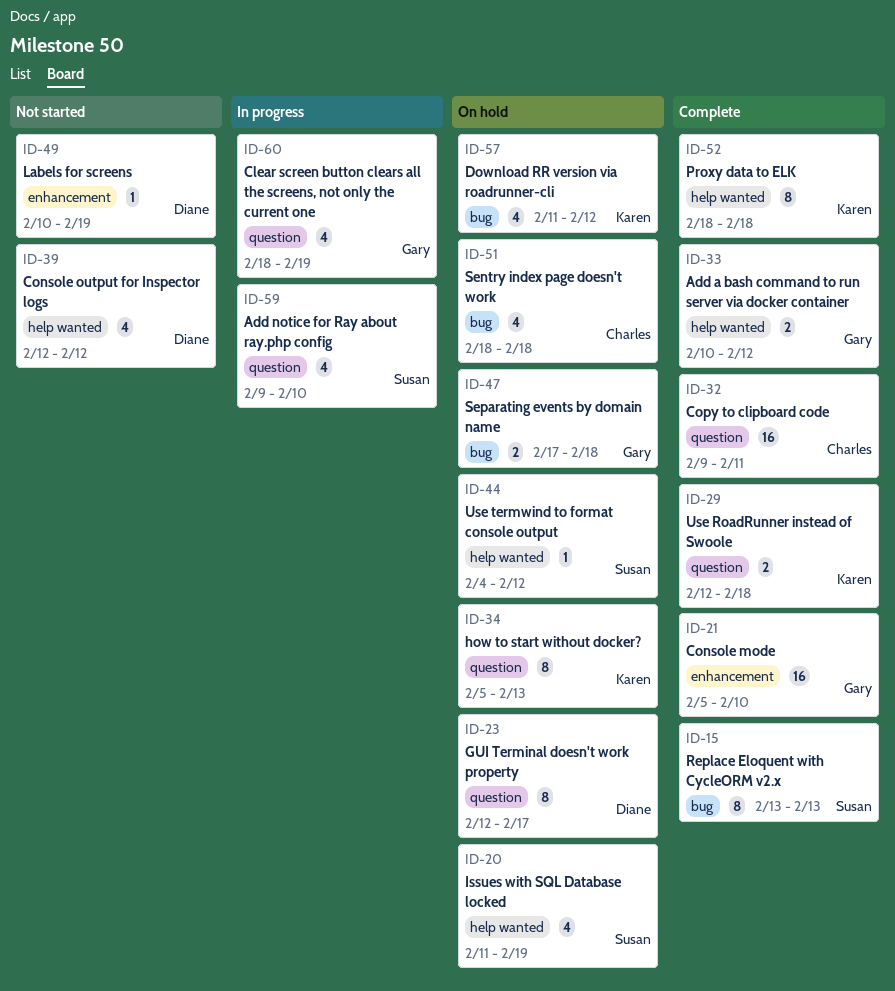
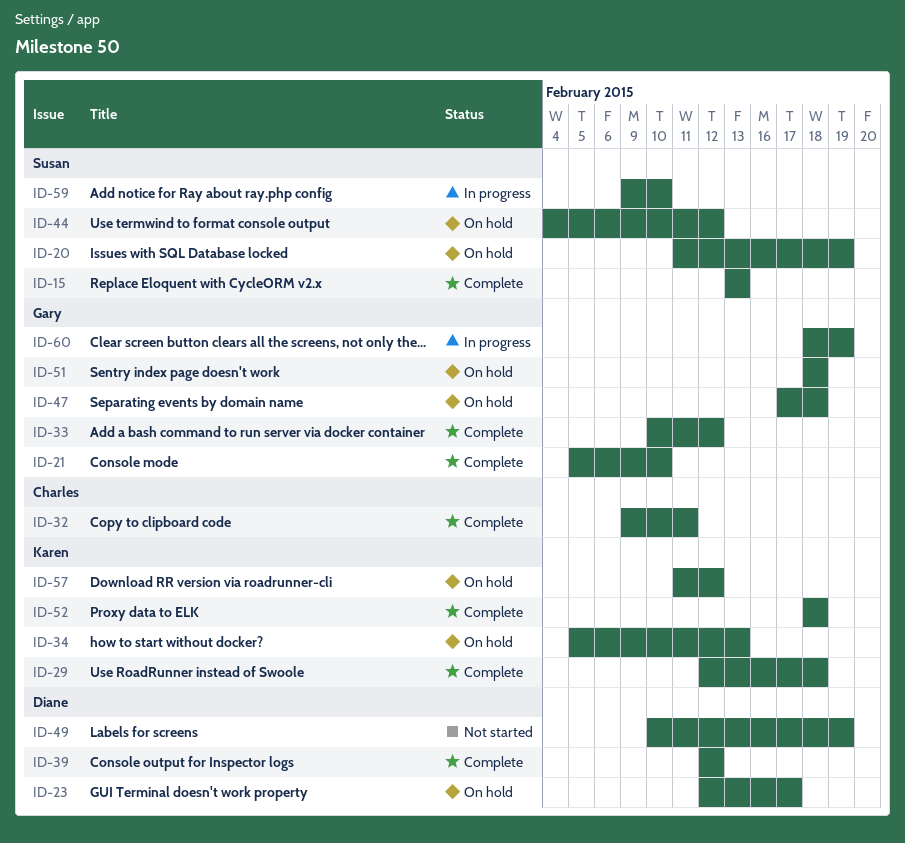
ID-39, status: Not started -> Complete
ID-51, owner: Charles -> Gary

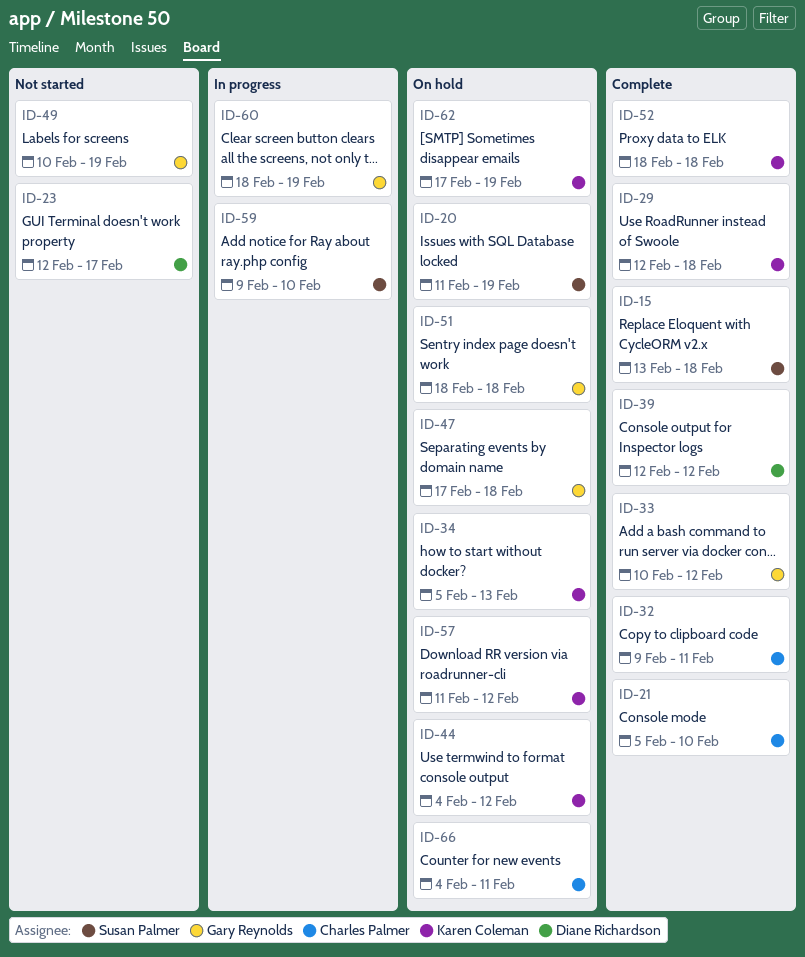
ID-15, due: Feb 13 -> Feb 18
ID-21, owner: Gary Reynolds -> Charles Palmer
ID-23, status: On hold -> Not started
ID-44, owner: Susan Palmer -> Karen Coleman
ID-49, owner: Diane Richardson -> Gary Reynolds
ID-62: none -> present
ID-66: none -> present

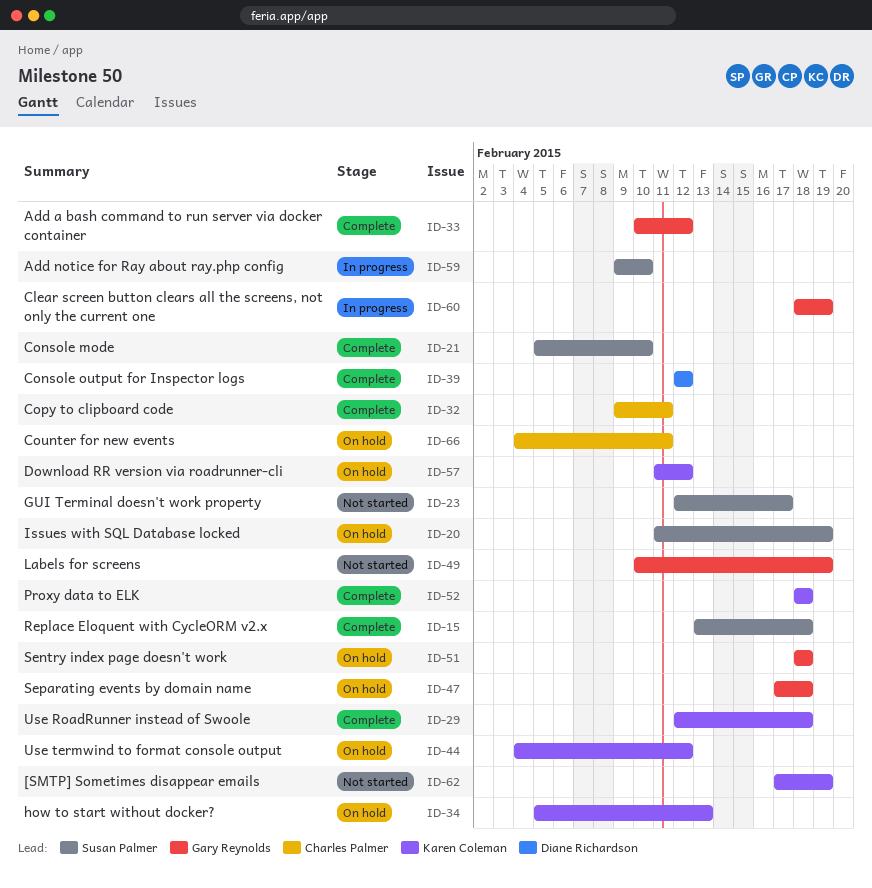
ID-21, owner: Charles Palmer -> Susan Palmer
ID-23, owner: Diane Richardson -> Susan Palmer
ID-62, status: On hold -> Not started

